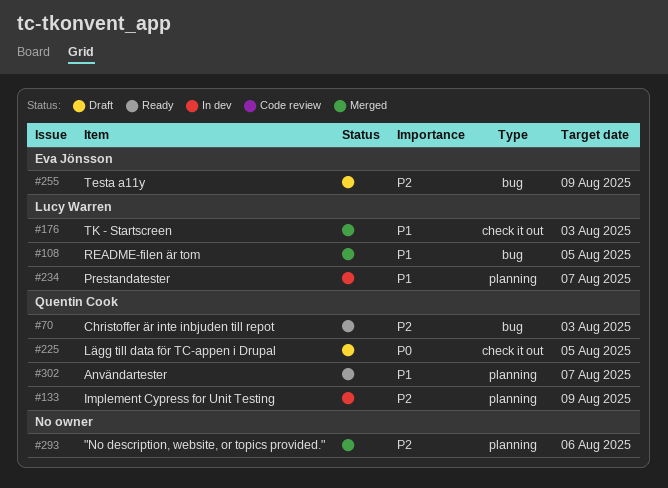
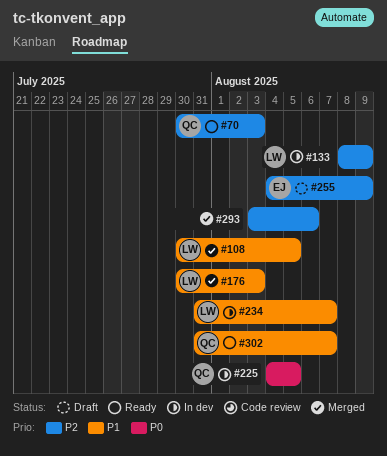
#133, owner: Quentin Cook -> Lucy Warren
#225, status: Draft -> In dev

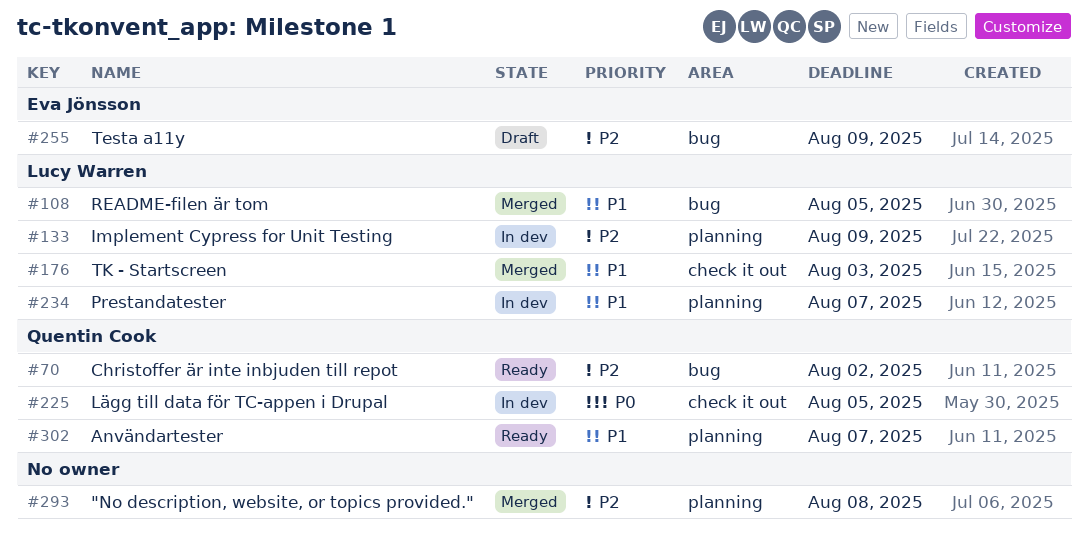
#70, due: Aug 3 -> Aug 2
#293, due: Aug 6 -> Aug 8

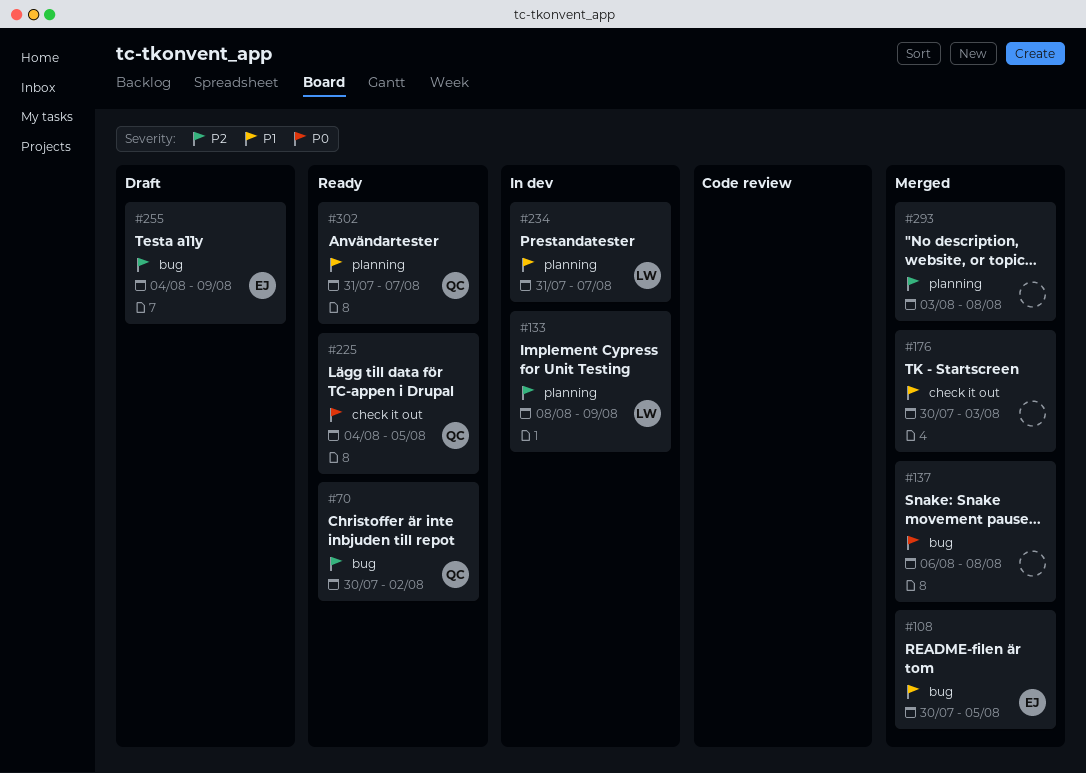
#108, owner: Lucy Warren -> Eva Jönsson
#137: none -> present
#176, owner: Lucy Warren -> none
#225, status: In dev -> Ready

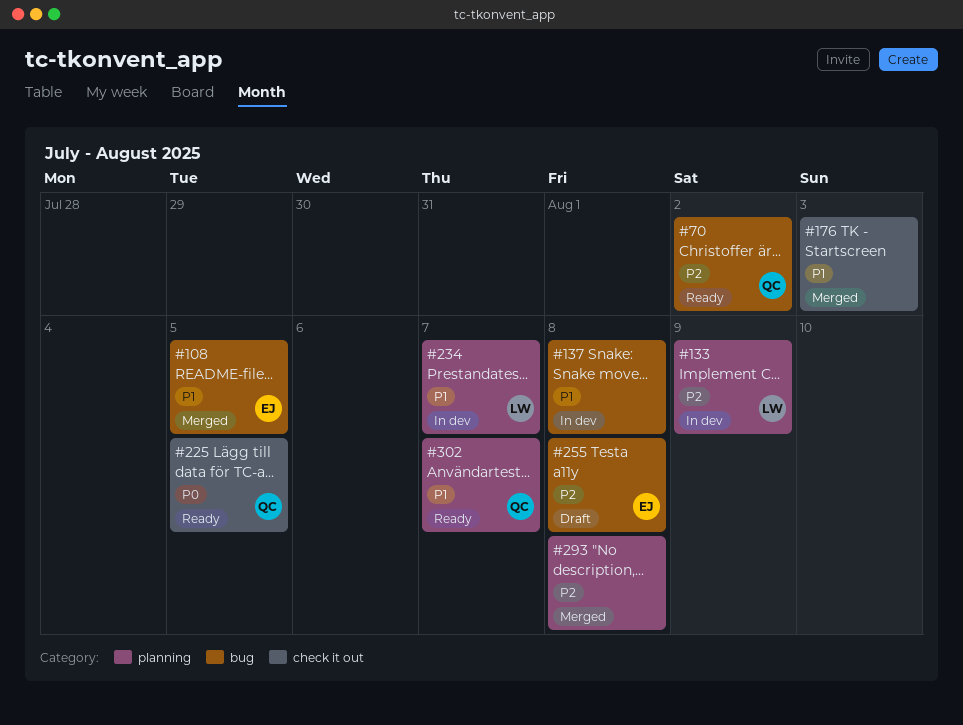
#137, status: Merged -> In dev
#137, priority: P0 -> P1
#255, due: Aug 9 -> Aug 8

